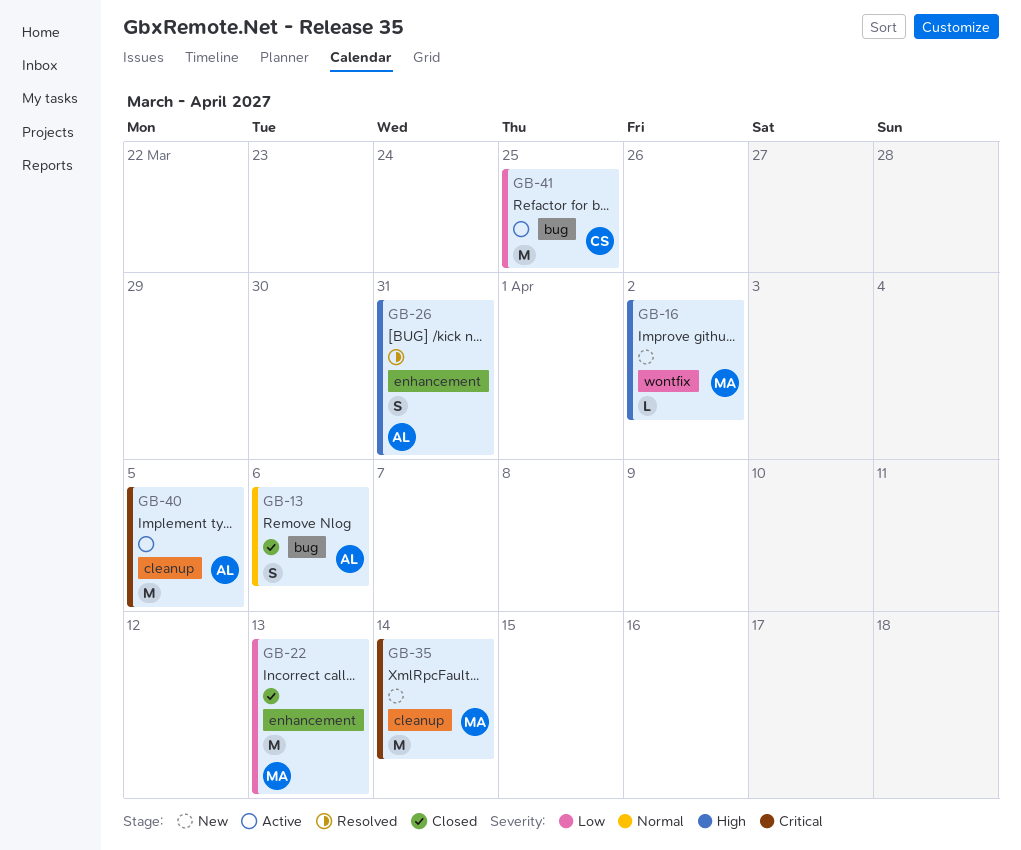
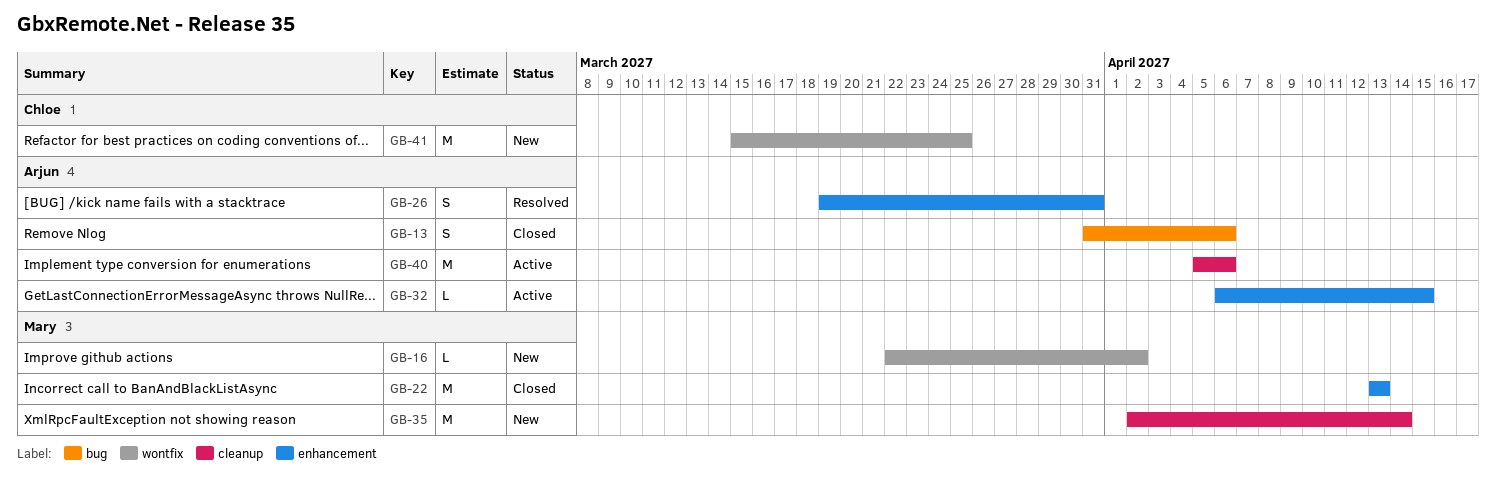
GB-32: none -> present
GB-40, due: Apr 5 -> Apr 6
GB-41, status: Active -> New
GB-41, label: bug -> wontfix

